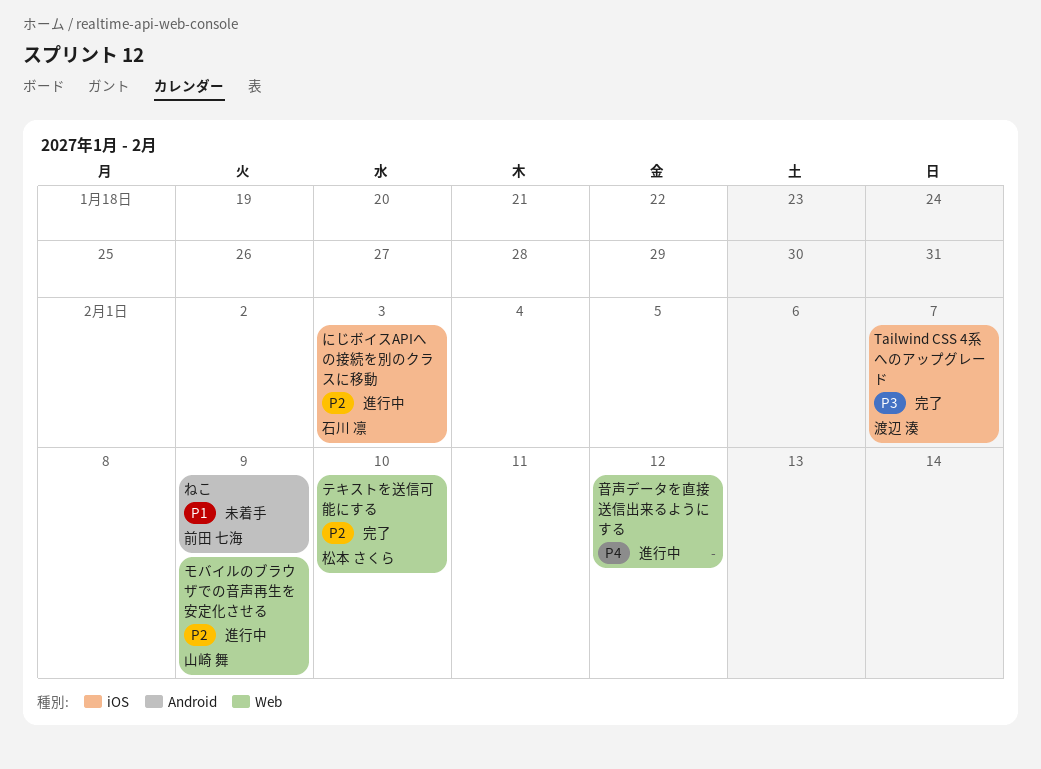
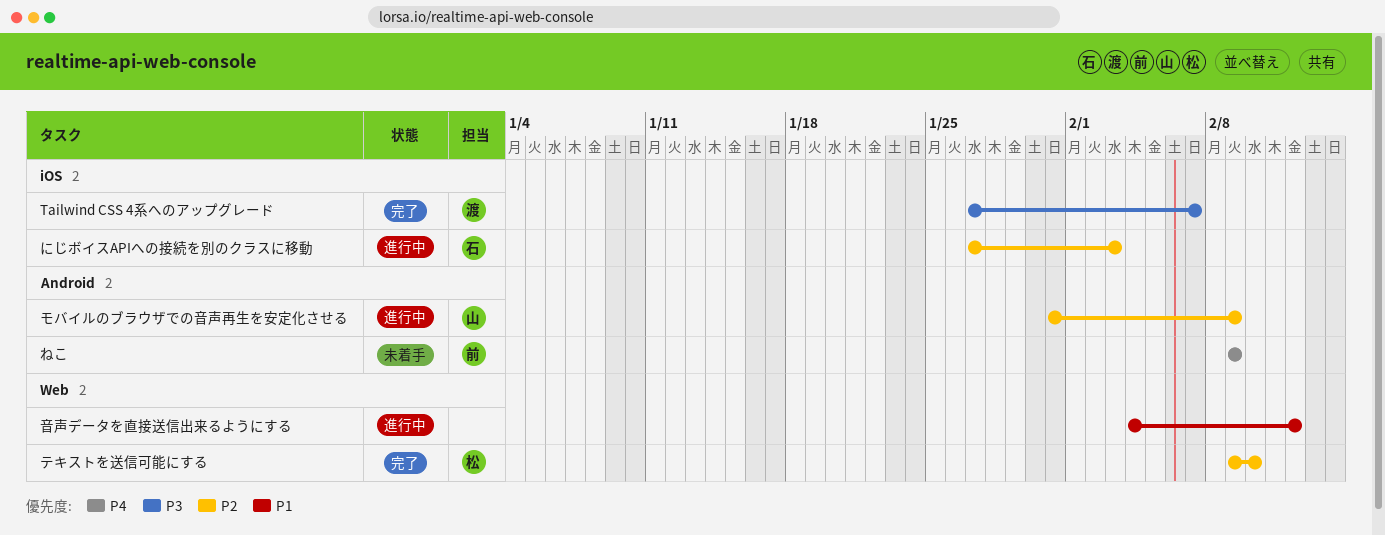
ねこ, priority: P1 -> P4
モバイルのブラウザでの音声再生を安定化させる, label: Web -> Android
音声データを直接送信出来るようにする, priority: P4 -> P1

